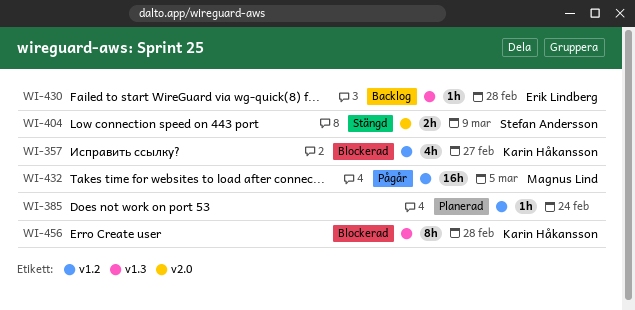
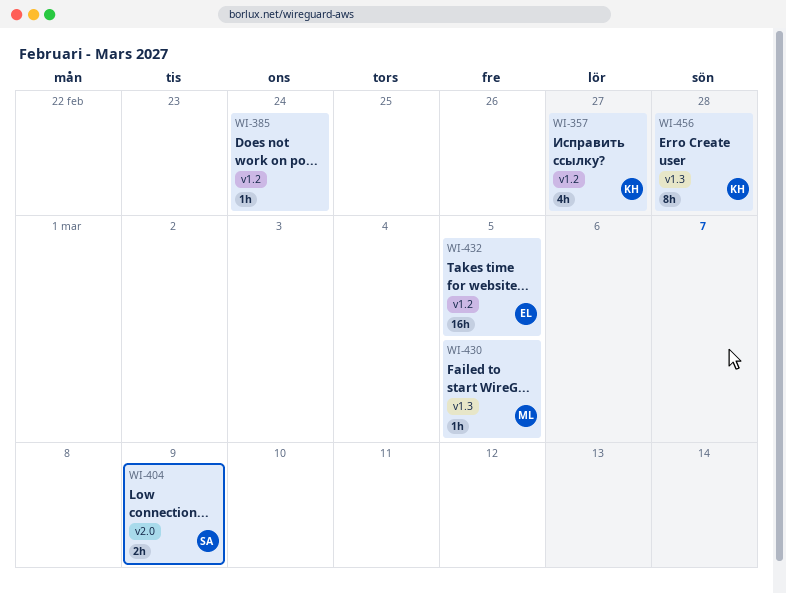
WI-430, owner: Erik Lindberg -> Magnus Lind
WI-430, due: Feb 28 -> Mar 5
WI-432, owner: Magnus Lind -> Erik Lindberg

